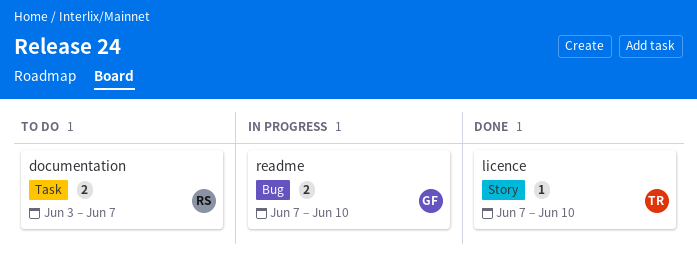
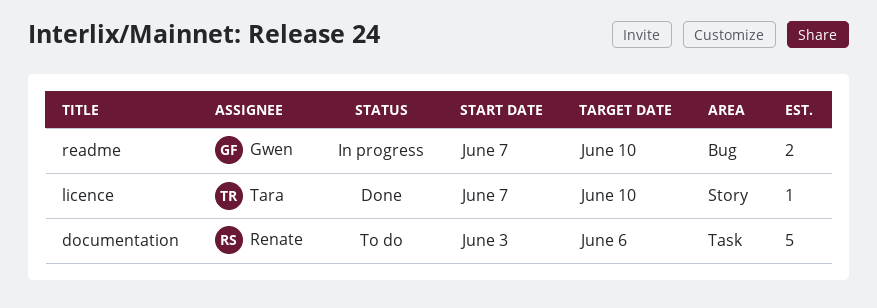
documentation, estimate: 2 -> 5
documentation, due: Jun 7 -> Jun 6

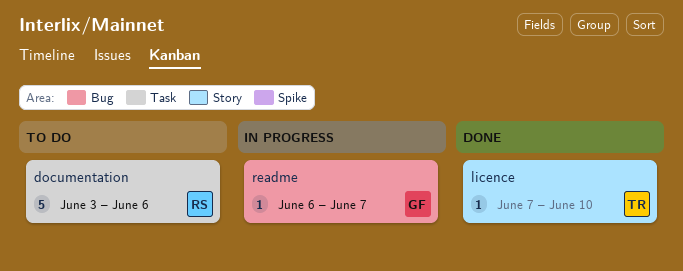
readme, estimate: 2 -> 1
readme, start: Jun 7 -> Jun 6
readme, due: Jun 10 -> Jun 7

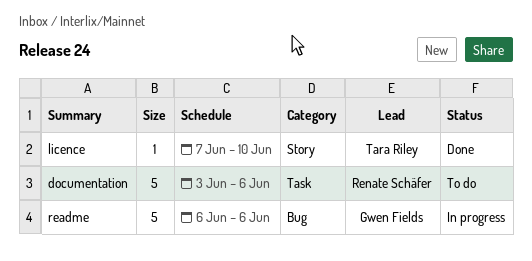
readme, estimate: 1 -> 5
readme, due: Jun 7 -> Jun 6

